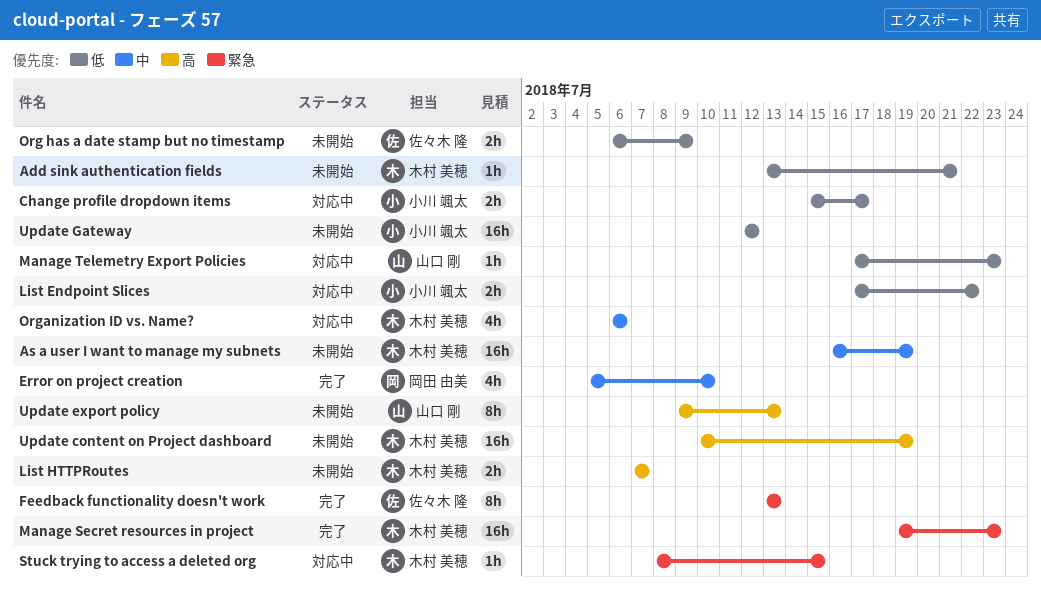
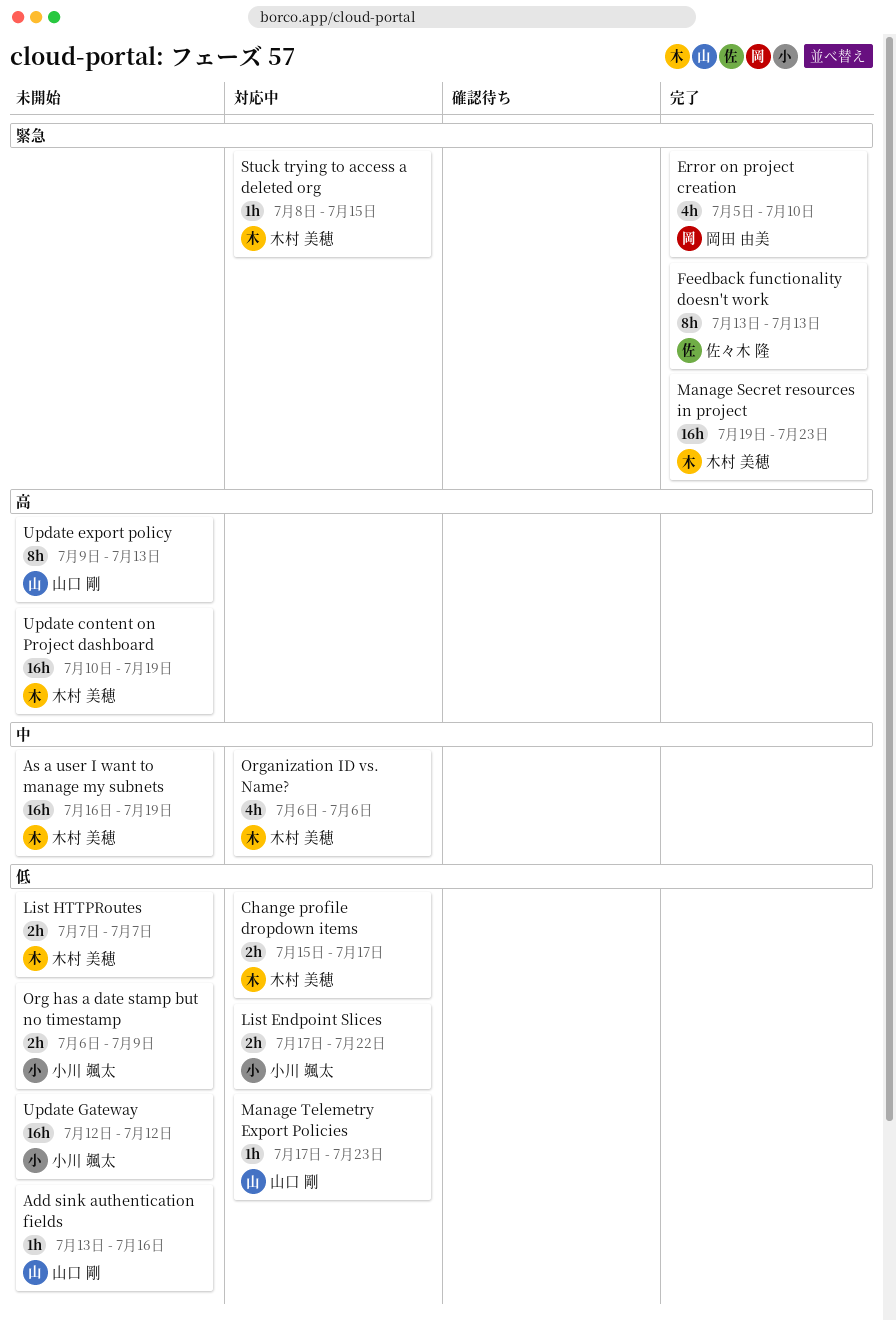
Add sink authentication fields, owner: 木村 美穂 -> 山口 剛
Add sink authentication fields, due: Jul 21 -> Jul 16
Change profile dropdown items, owner: 小川 颯太 -> 木村 美穂
Error on project creation, priority: 中 -> 緊急
List HTTPRoutes, priority: 高 -> 低
Org has a date stamp but no timestamp, owner: 佐々木 隆 -> 小川 颯太

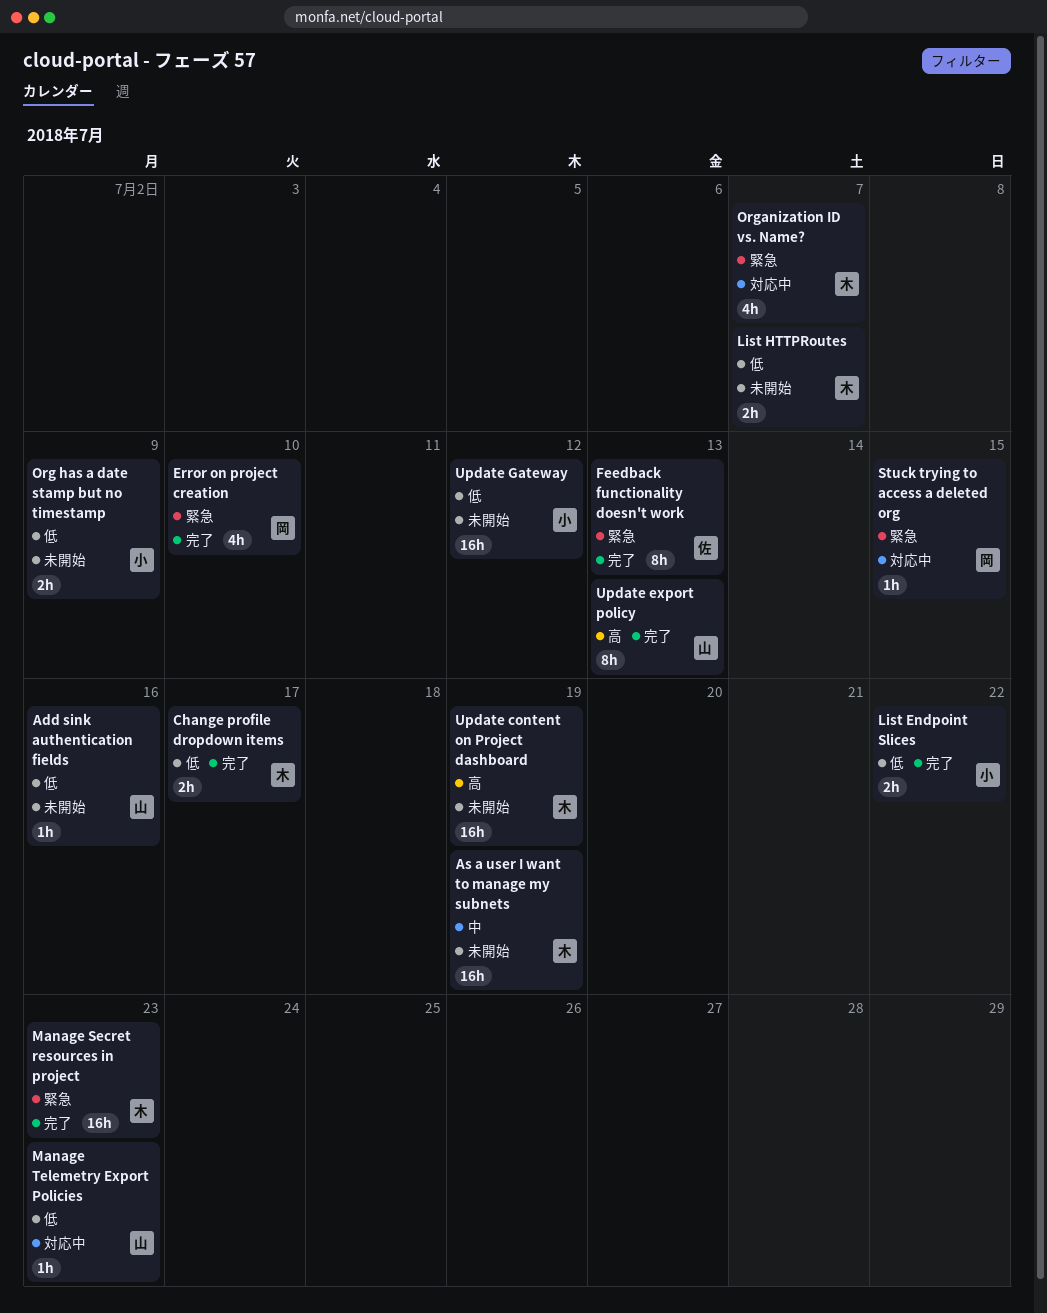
Change profile dropdown items, status: 対応中 -> 完了
List Endpoint Slices, status: 対応中 -> 完了
Organization ID vs. Name?, priority: 中 -> 緊急
Organization ID vs. Name?, due: Jul 6 -> Jul 7
Stuck trying to access a deleted org, owner: 木村 美穂 -> 岡田 由美
Update export policy, status: 未開始 -> 完了

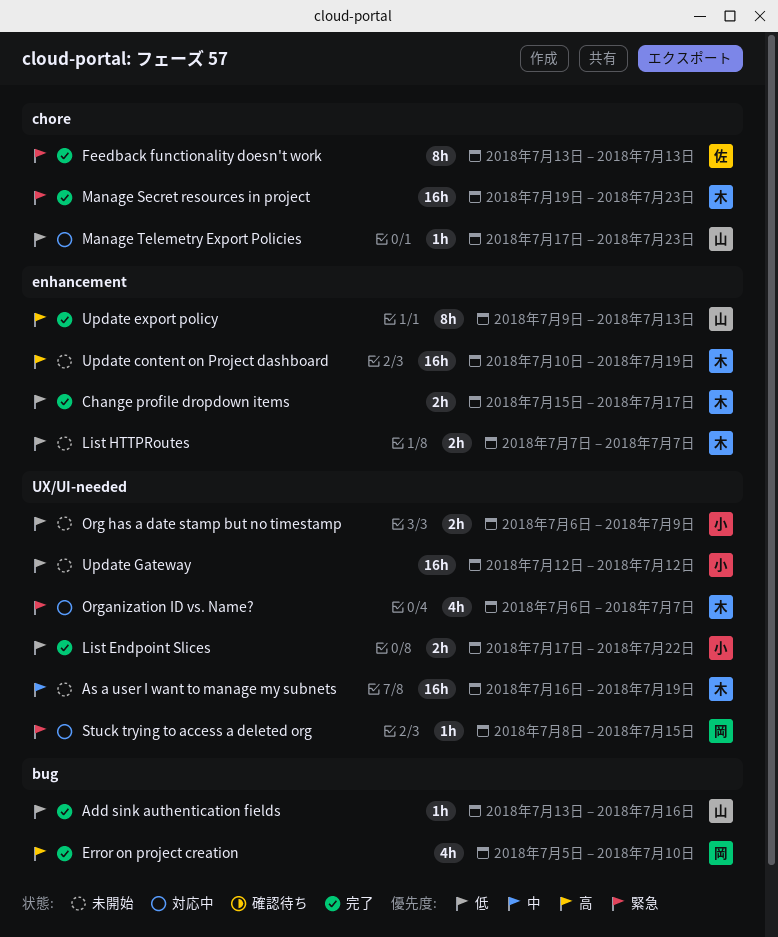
Add sink authentication fields, status: 未開始 -> 完了
Error on project creation, priority: 緊急 -> 高

